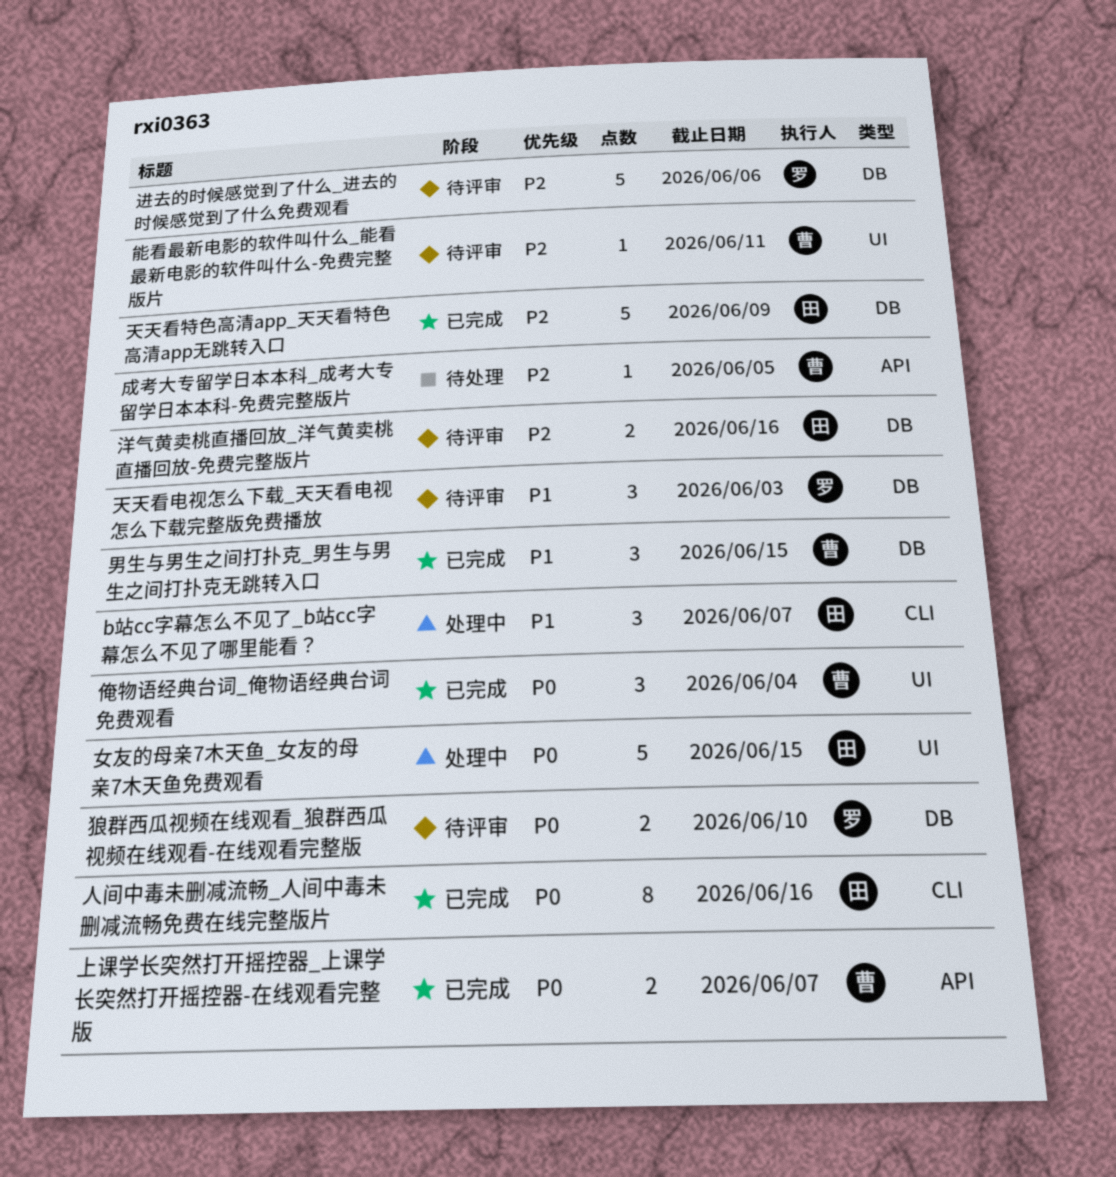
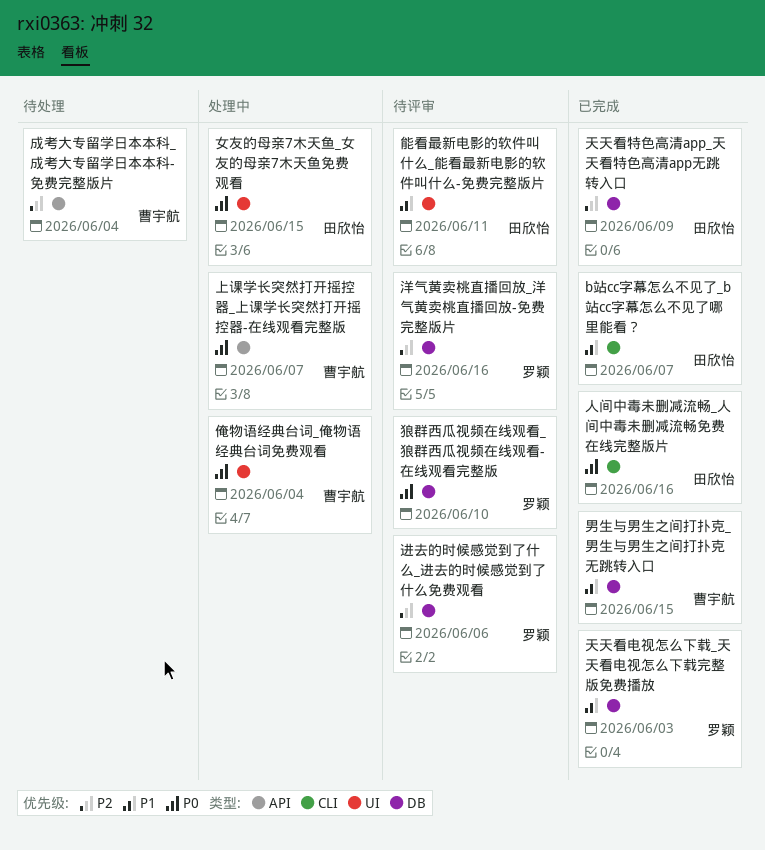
b站cc字幕怎么不见了_b站cc字幕怎么不见了哪里能看？, status: 处理中 -> 已完成
上课学长突然打开摇控器_上课学长突然打开摇控器-在线观看完整版, status: 已完成 -> 处理中
俺物语经典台词_俺物语经典台词免费观看, status: 已完成 -> 处理中
天天看电视怎么下载_天天看电视怎么下载完整版免费播放, status: 待评审 -> 已完成
成考大专留学日本本科_成考大专留学日本本科-免费完整版片, due: Jun 5 -> Jun 4
洋气黄卖桃直播回放_洋气黄卖桃直播回放-免费完整版片, owner: 田欣怡 -> 罗颖
能看最新电影的软件叫什么_能看最新电影的软件叫什么-免费完整版片, owner: 曹宇航 -> 田欣怡
能看最新电影的软件叫什么_能看最新电影的软件叫什么-免费完整版片, priority: P2 -> P1

